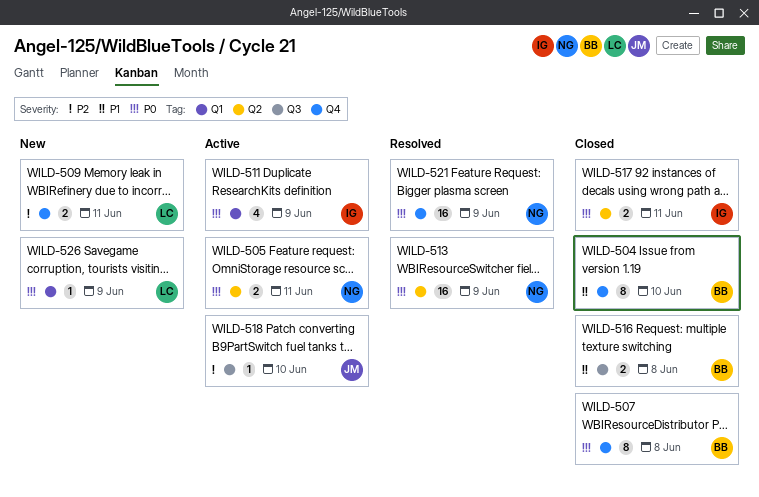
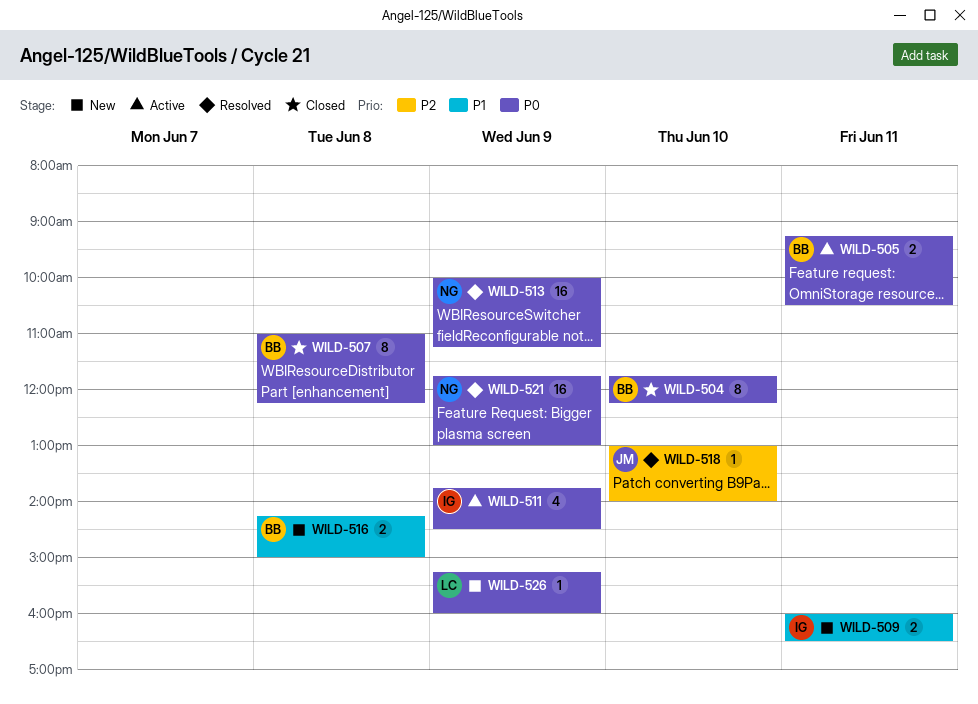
WILD-504, priority: P1 -> P0
WILD-505, owner: NG -> BB
WILD-509, owner: LC -> IG
WILD-509, priority: P2 -> P1
WILD-516, status: Closed -> New
WILD-517: present -> none
WILD-518, status: Active -> Resolved

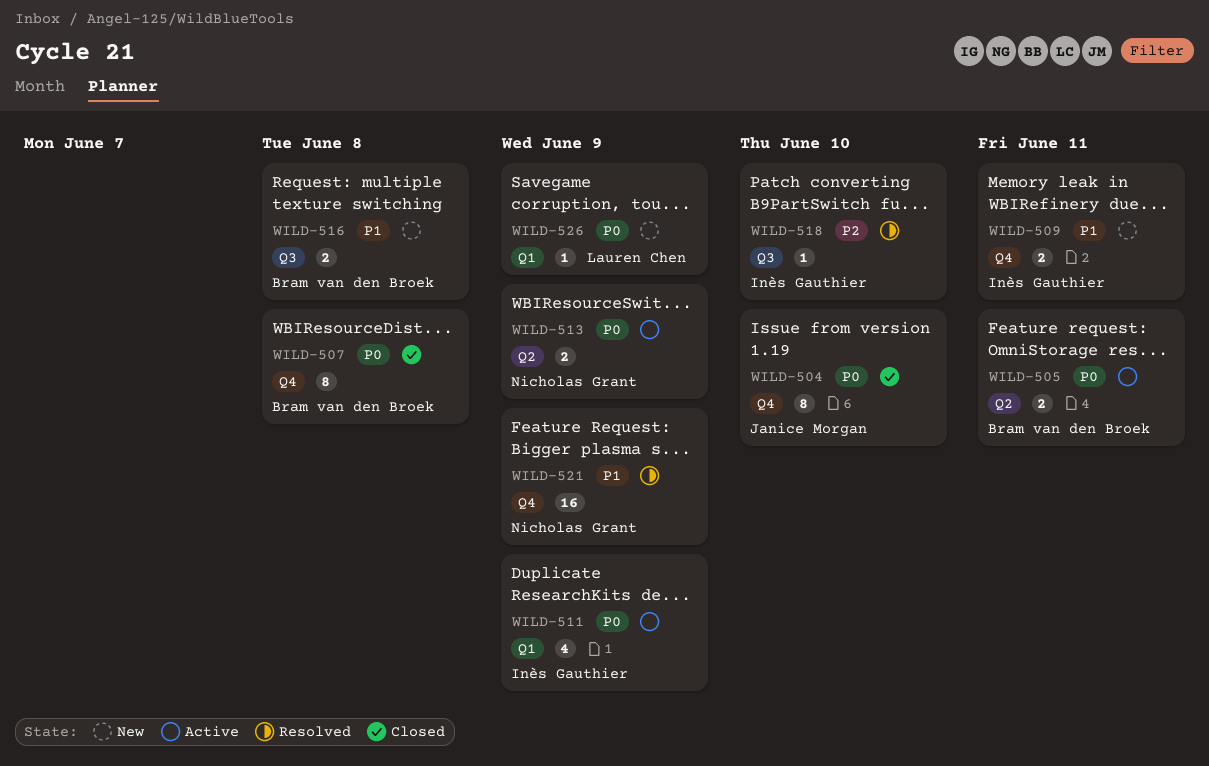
WILD-504, owner: Bram van den Broek -> Janice Morgan
WILD-513, status: Resolved -> Active
WILD-513, estimate: 16 -> 2
WILD-518, owner: Janice Morgan -> Inès Gauthier
WILD-521, priority: P0 -> P1

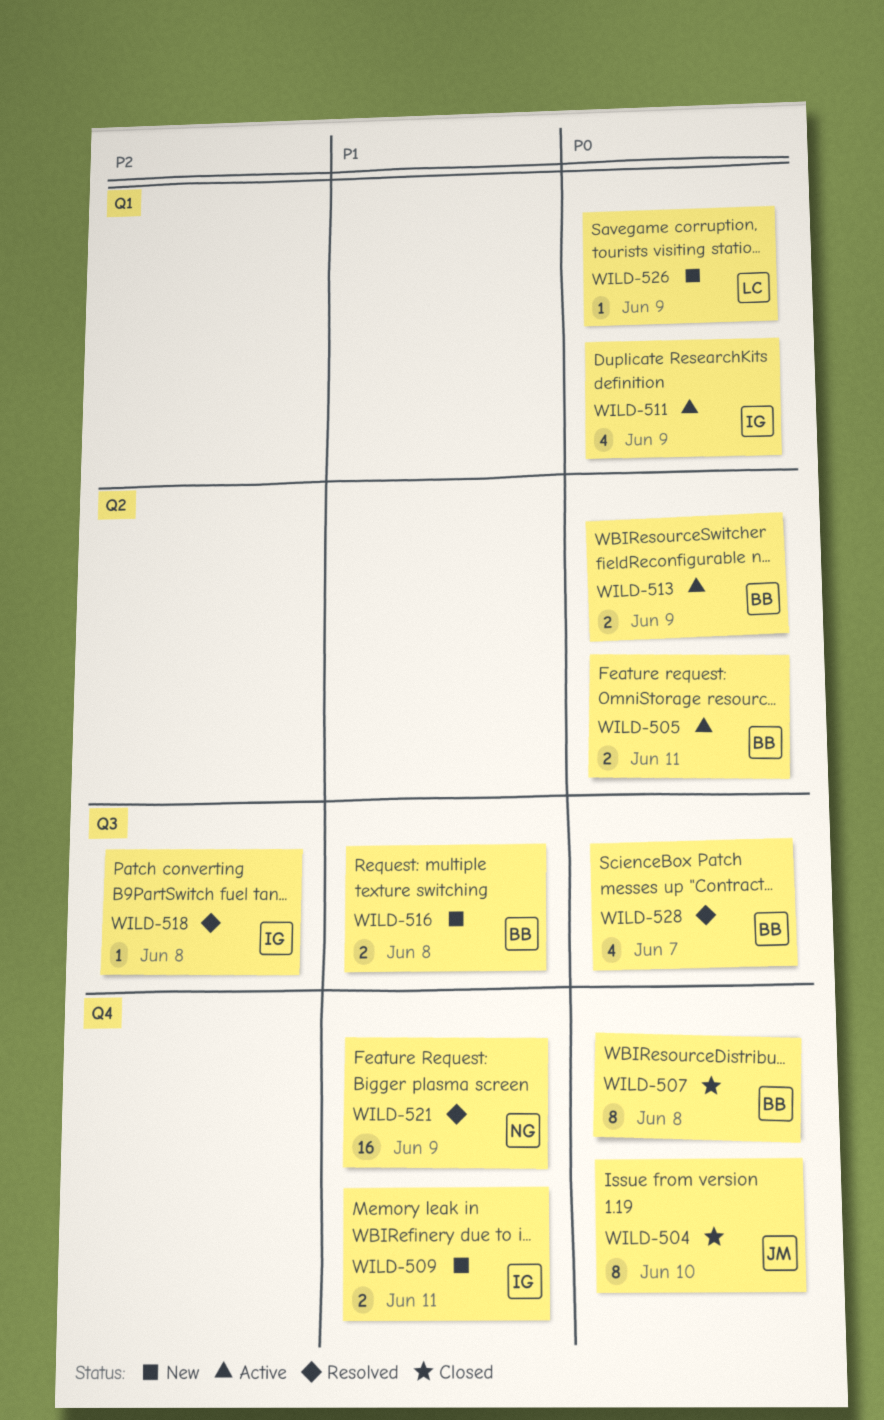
WILD-513, owner: Nicholas Grant -> Bram van den Broek
WILD-518, day: Jun 10 -> Jun 8
WILD-528: none -> present

